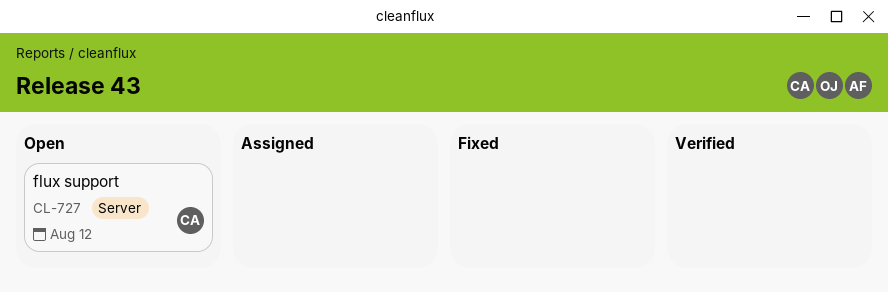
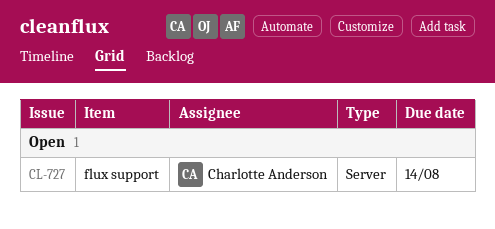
CL-727, due: Aug 12 -> Aug 14

